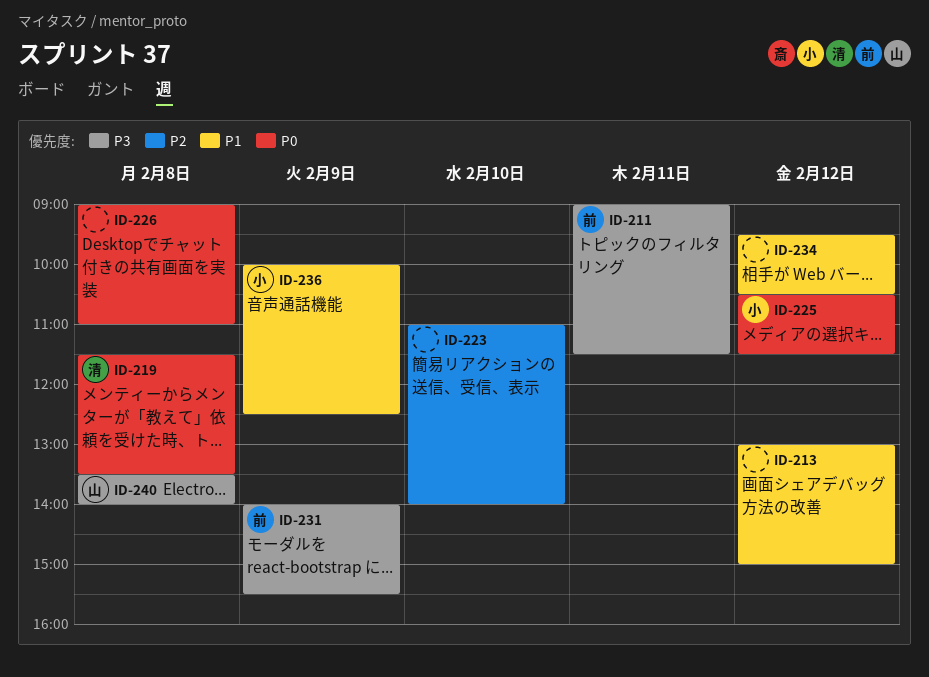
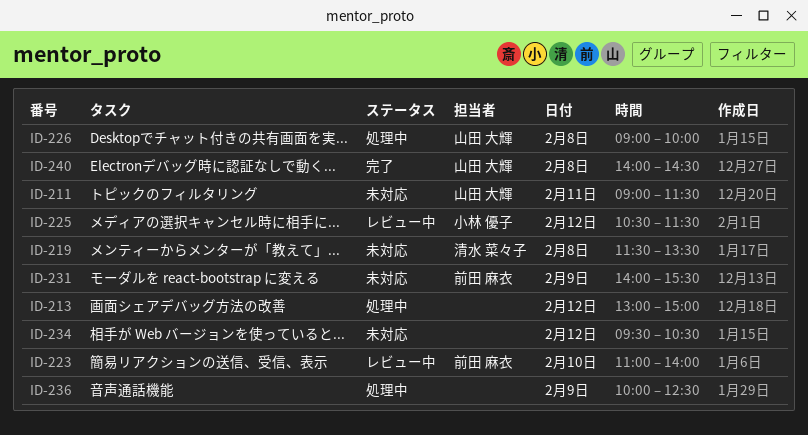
ID-211, owner: 前田 麻衣 -> 山田 大輝
ID-223, owner: none -> 前田 麻衣
ID-226, owner: none -> 山田 大輝
ID-226, ends: 11:00 -> 10:00
ID-236, owner: 小林 優子 -> none
ID-240, begins: 13:30 -> 14:00
ID-240, ends: 14:00 -> 14:30

